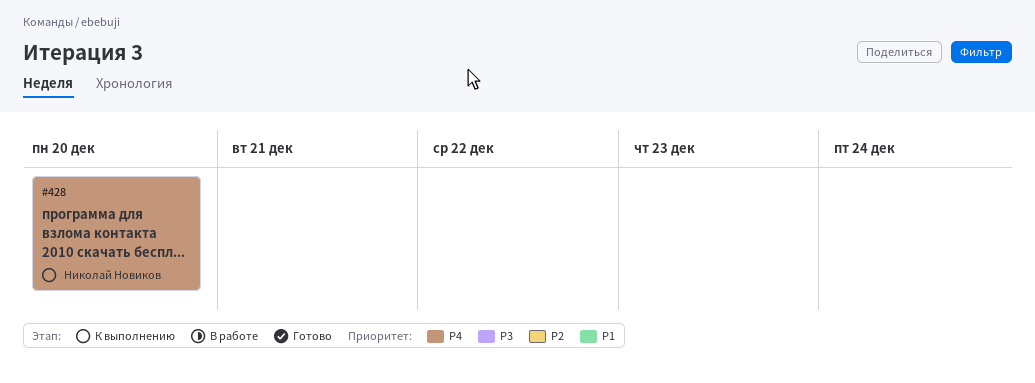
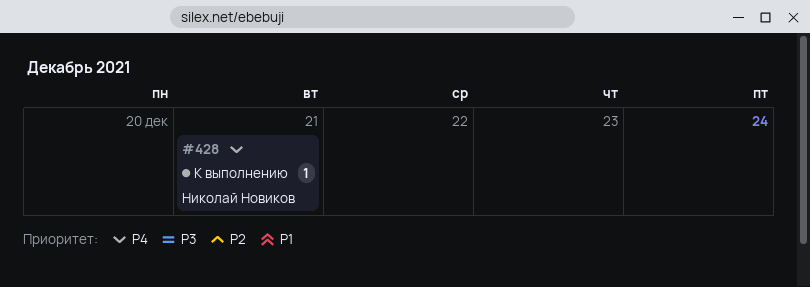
#428, due: Dec 20 -> Dec 21

